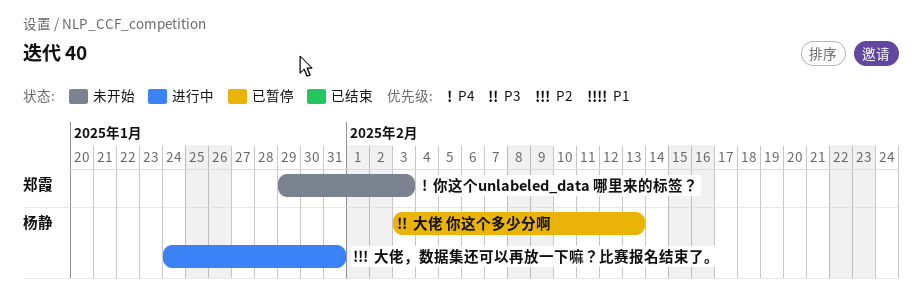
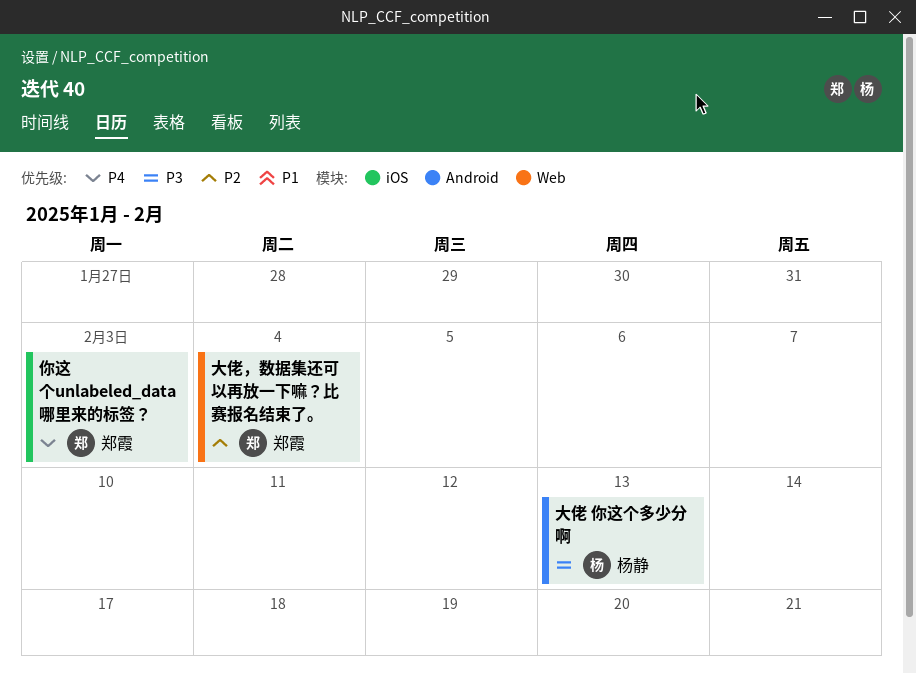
大佬，数据集还可以再放一下嘛？比赛报名结束了。, owner: 杨静 -> 郑霞
大佬，数据集还可以再放一下嘛？比赛报名结束了。, due: Jan 31 -> Feb 4

